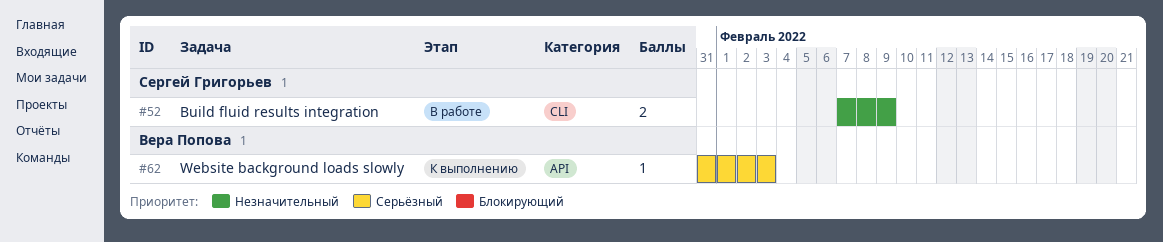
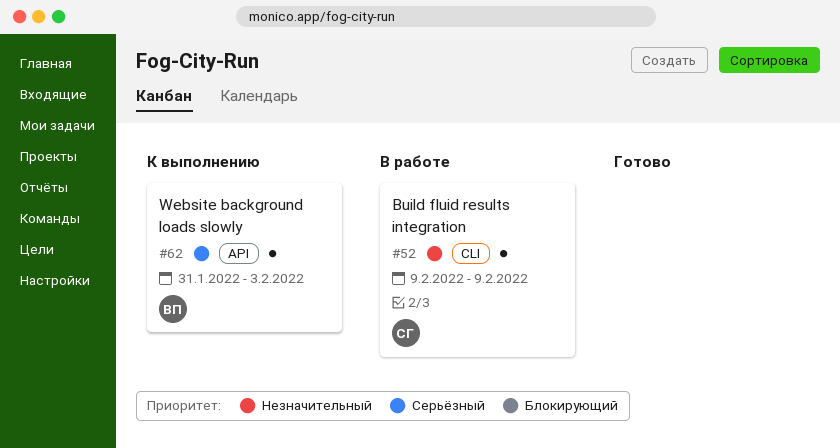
#52, estimate: 2 -> 1
#52, start: Feb 7 -> Feb 9

